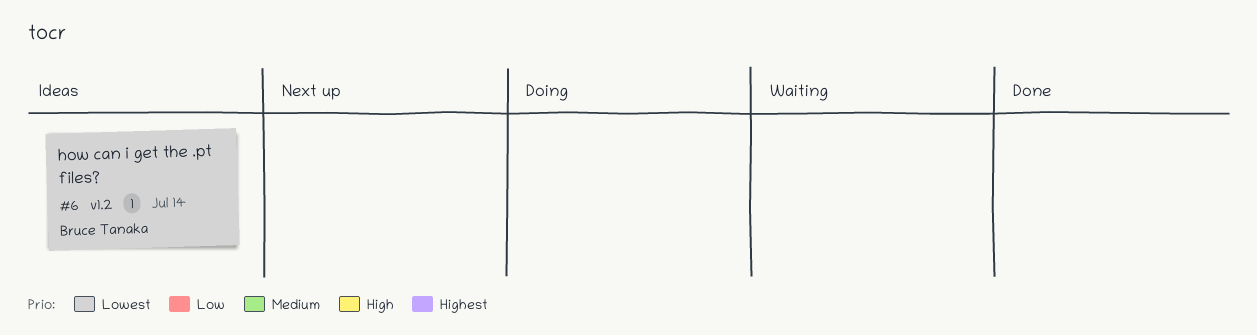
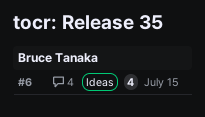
#6, estimate: 1 -> 4
#6, due: Jul 14 -> Jul 15

